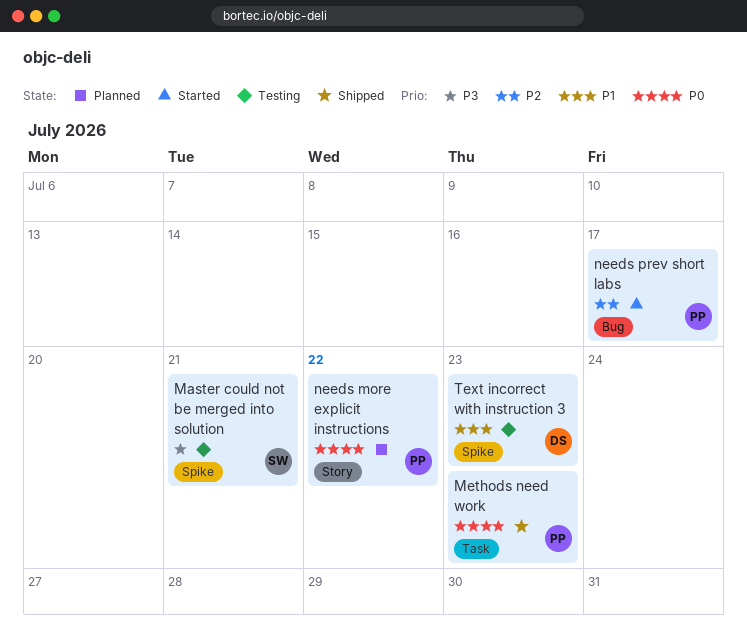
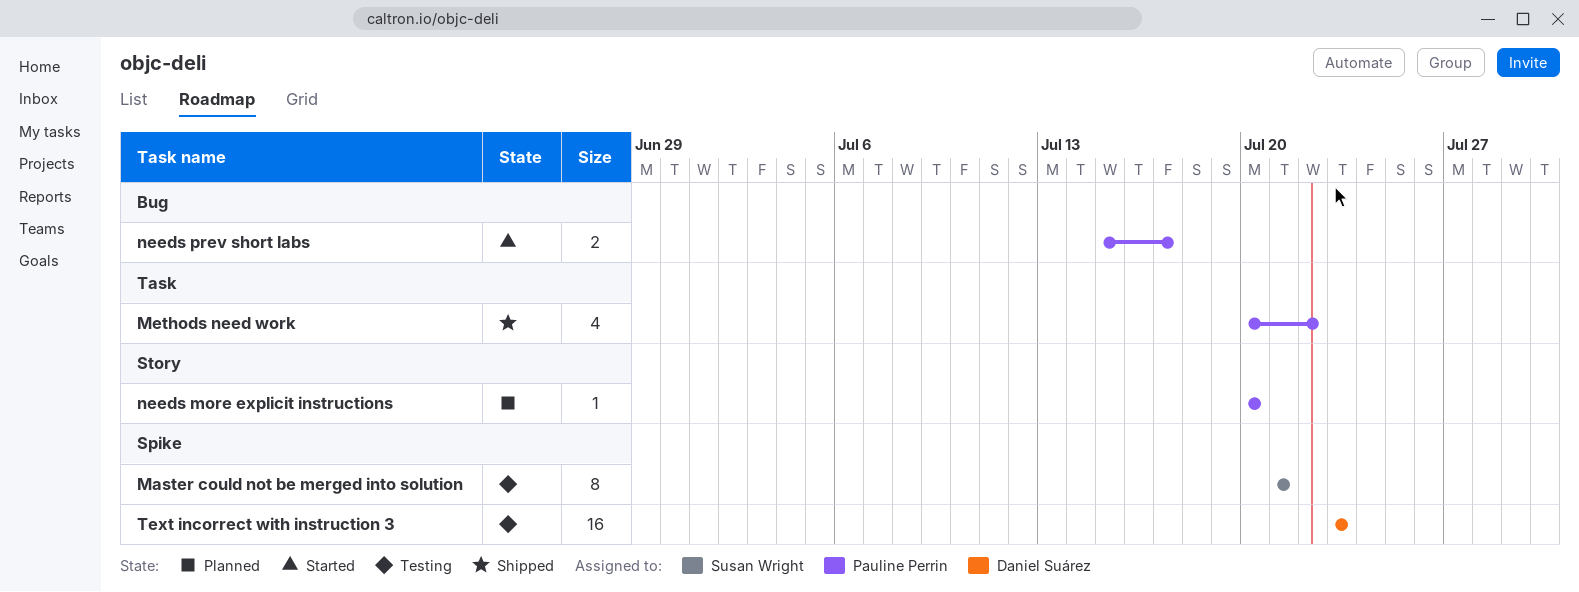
Methods need work, due: Jul 23 -> Jul 22
needs more explicit instructions, due: Jul 22 -> Jul 20

